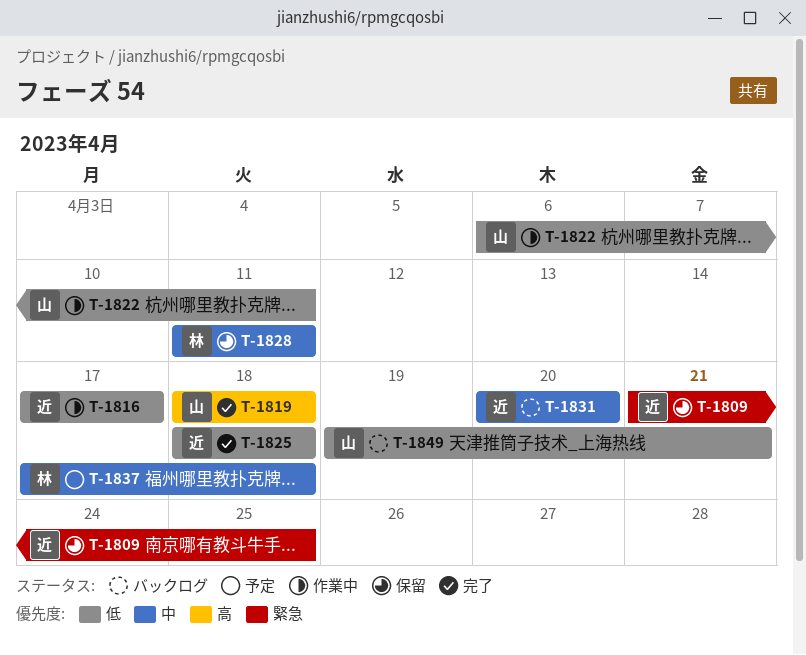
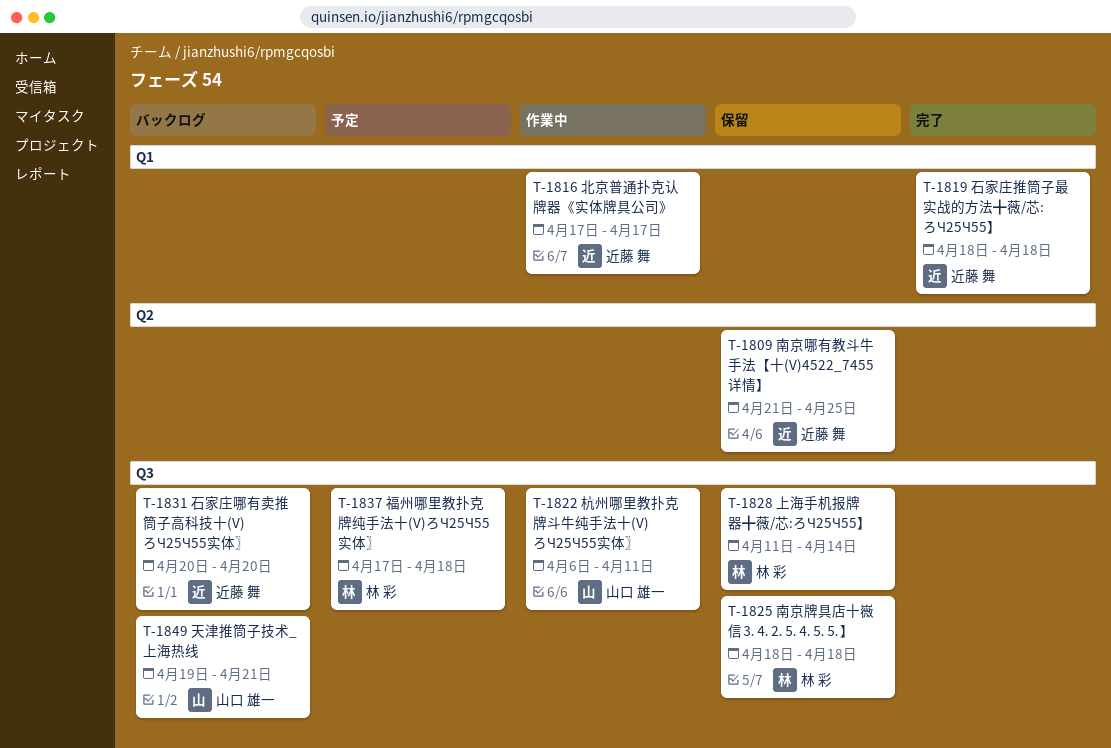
T-1819, owner: 山口 雄一 -> 近藤 舞
T-1825, status: 完了 -> 保留
T-1825, owner: 近藤 舞 -> 林 彩
T-1828, due: Apr 11 -> Apr 14

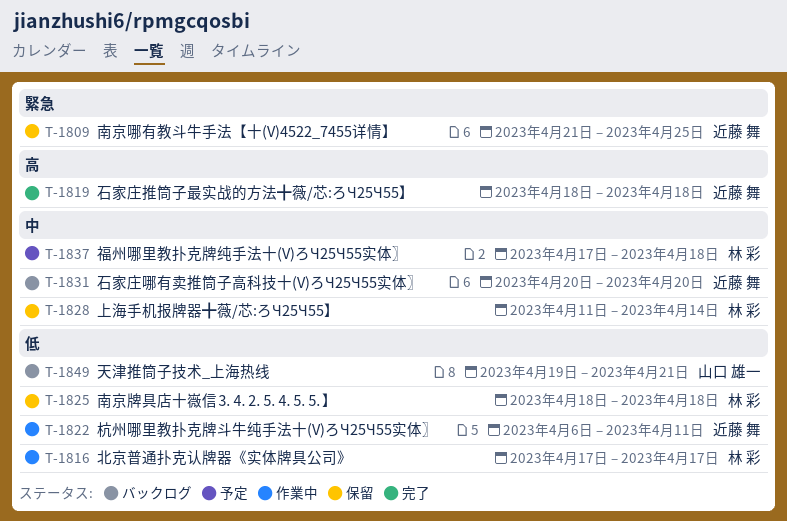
T-1816, owner: 近藤 舞 -> 林 彩
T-1822, owner: 山口 雄一 -> 近藤 舞

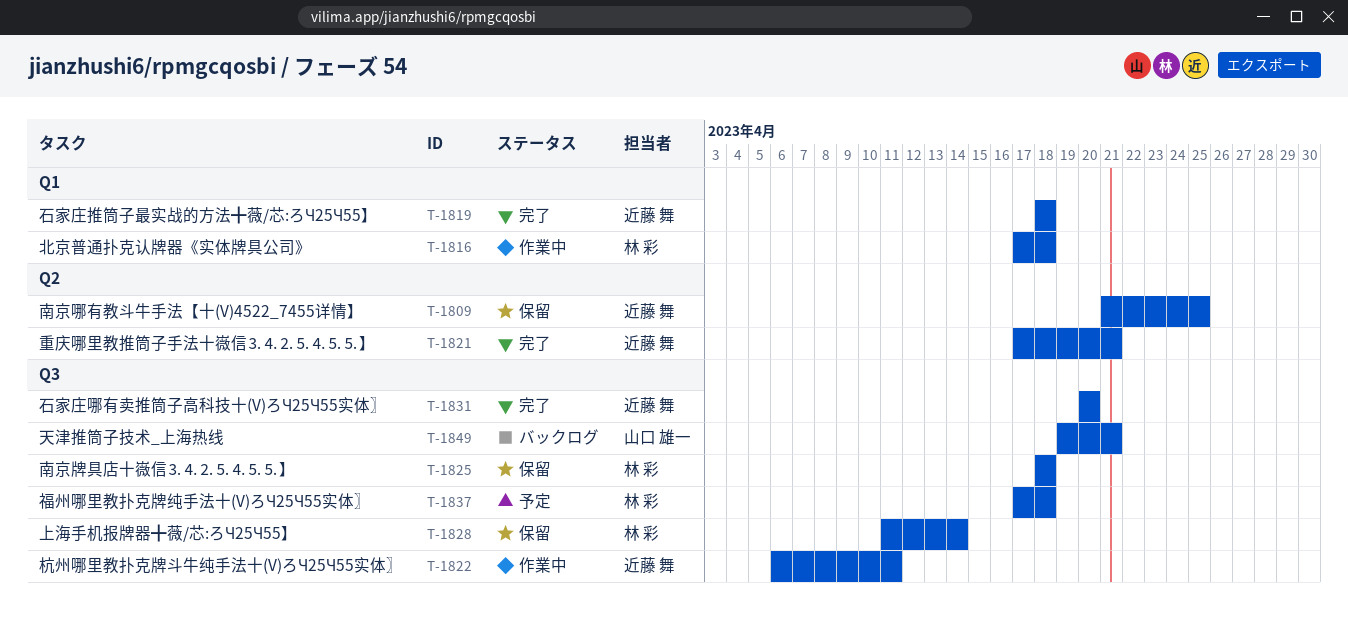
T-1816, due: Apr 17 -> Apr 18
T-1821: none -> present
T-1831, status: バックログ -> 完了

